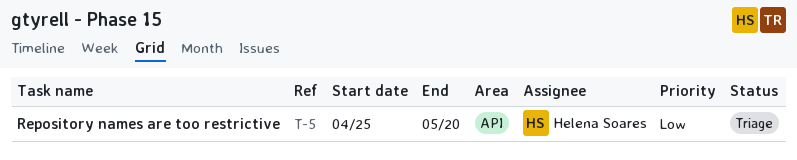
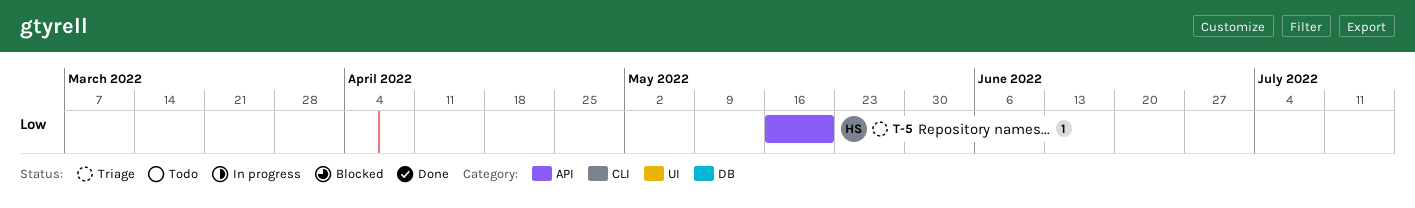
T-5, start: Apr 25 -> May 16

